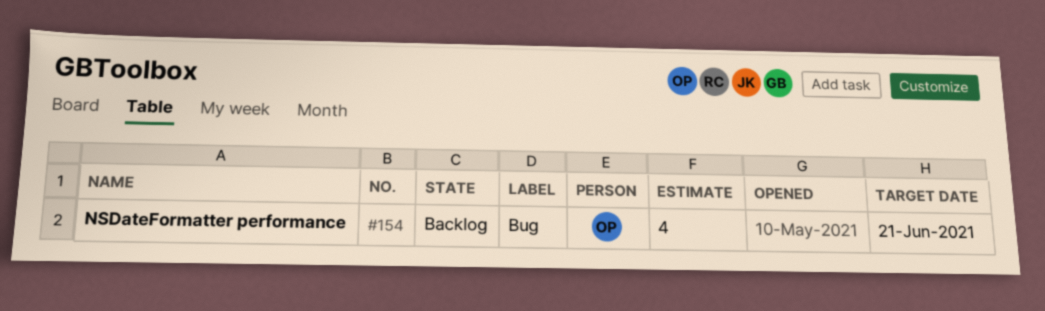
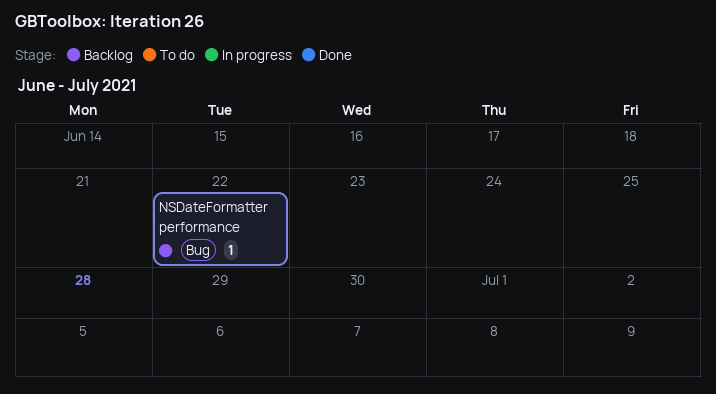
NSDateFormatter performance, estimate: 4 -> 1
NSDateFormatter performance, due: Jun 21 -> Jun 22

